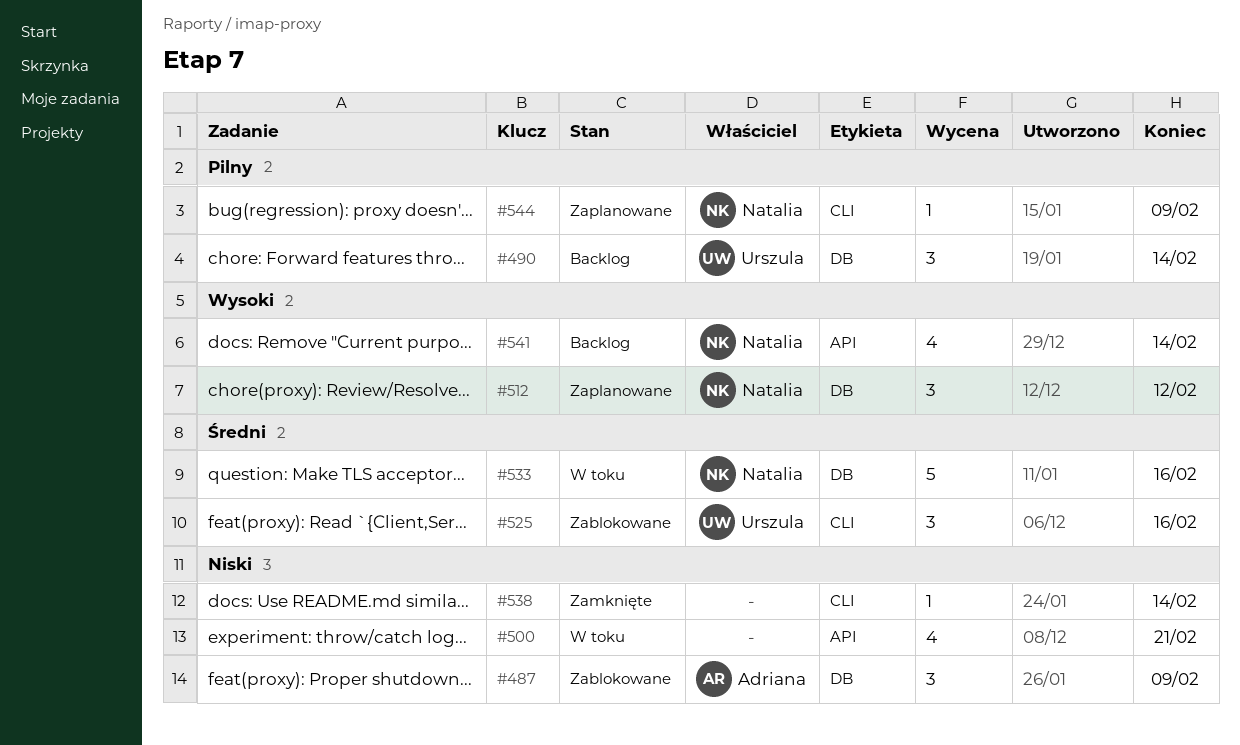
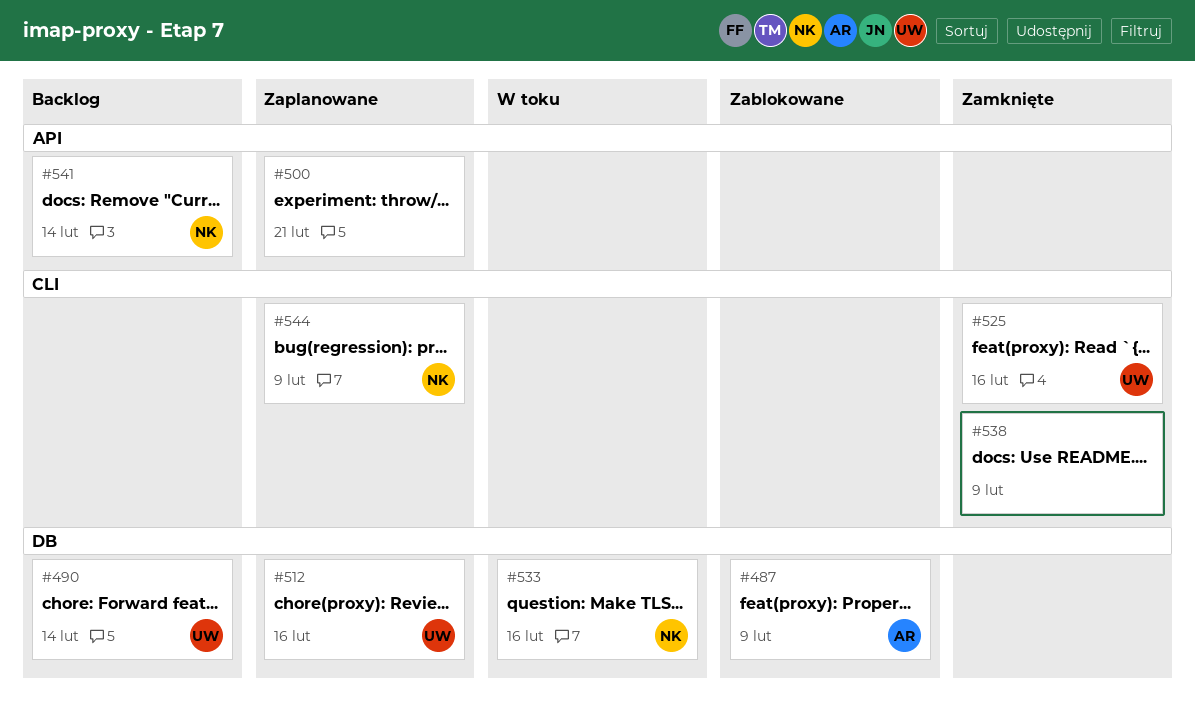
#500, status: W toku -> Zaplanowane
#512, owner: Natalia -> Urszula
#512, due: Feb 12 -> Feb 16
#525, status: Zablokowane -> Zamknięte
#538, due: Feb 14 -> Feb 9

